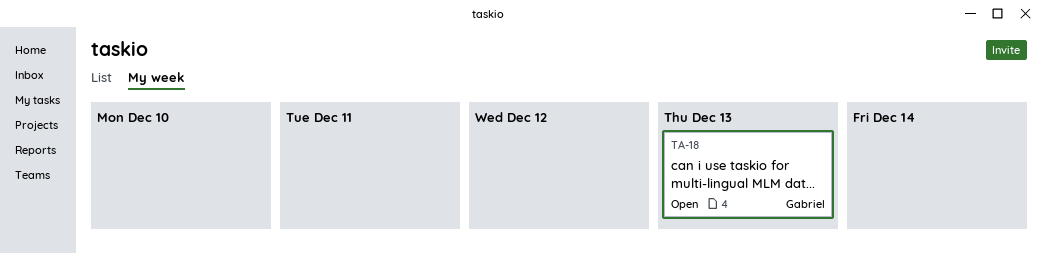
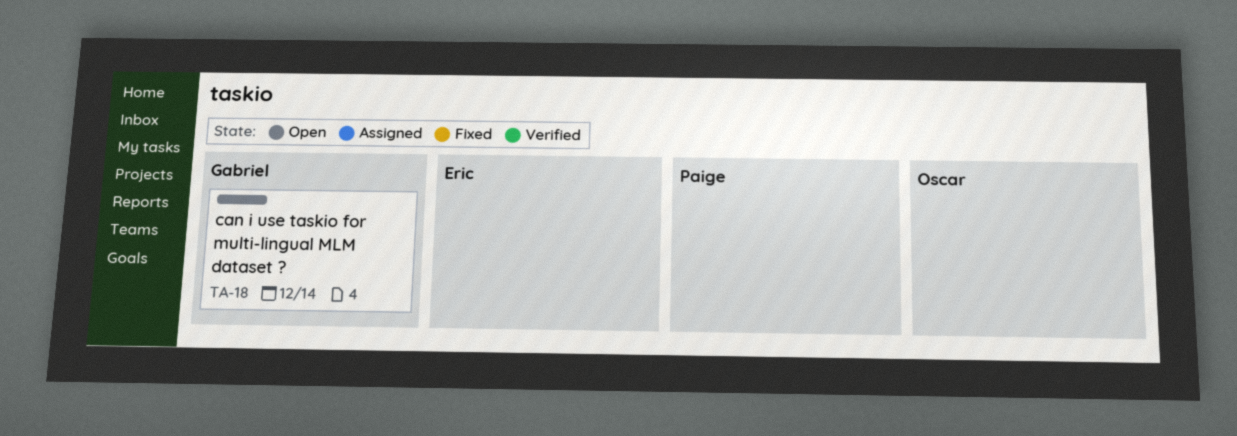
TA-18, due: Dec 13 -> Dec 14

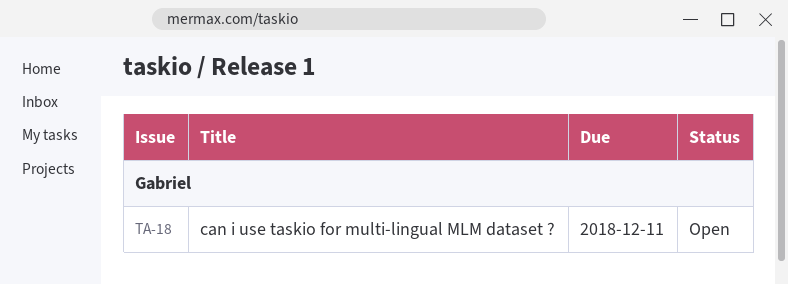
TA-18, due: Dec 14 -> Dec 11

